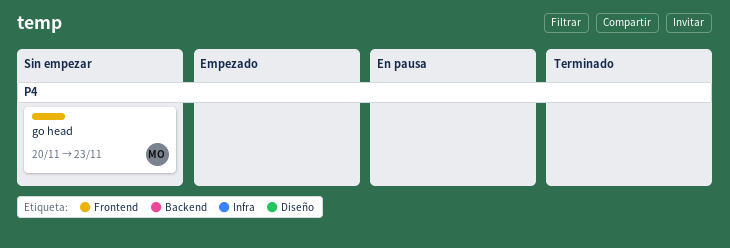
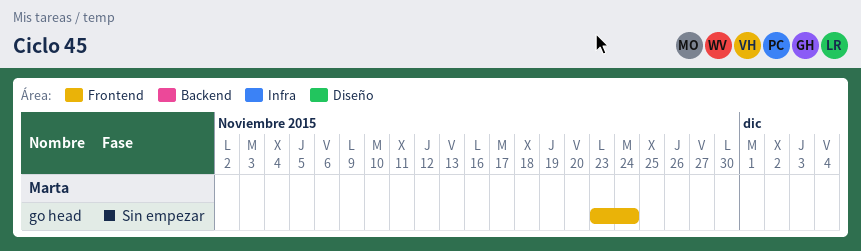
go head, start: Nov 20 -> Nov 23
go head, due: Nov 23 -> Nov 24

